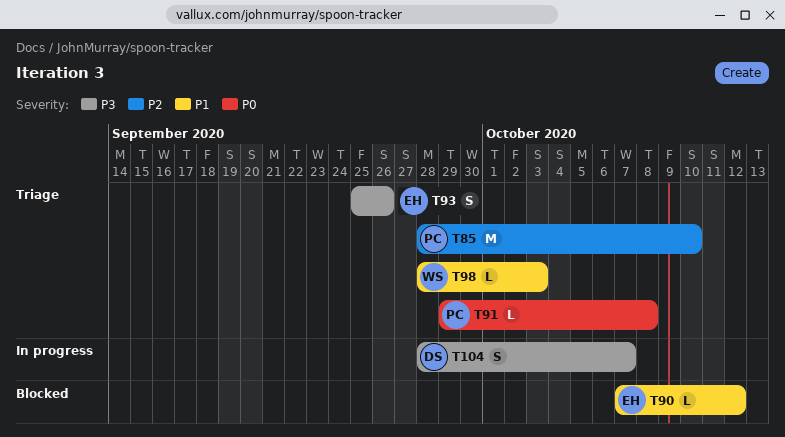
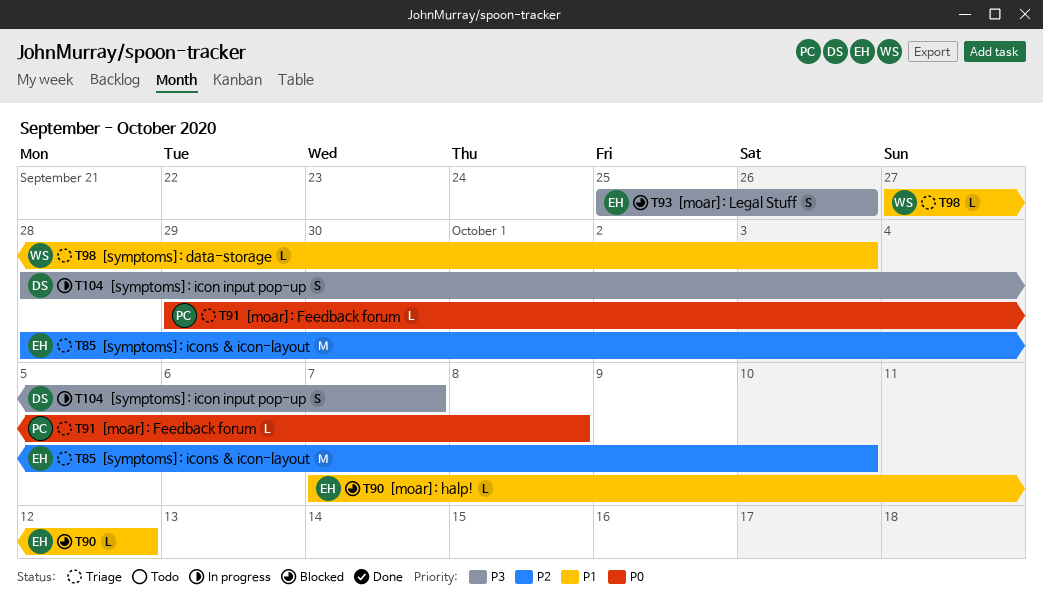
T85, owner: PC -> EH
T93, status: Triage -> Blocked
T98, start: Sep 28 -> Sep 27

